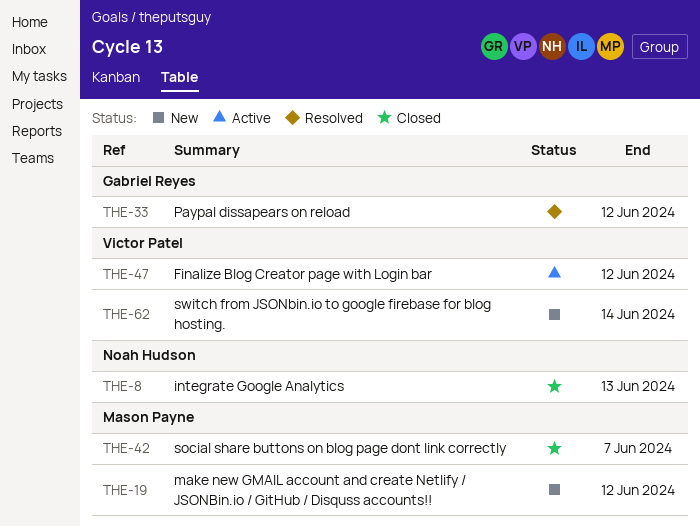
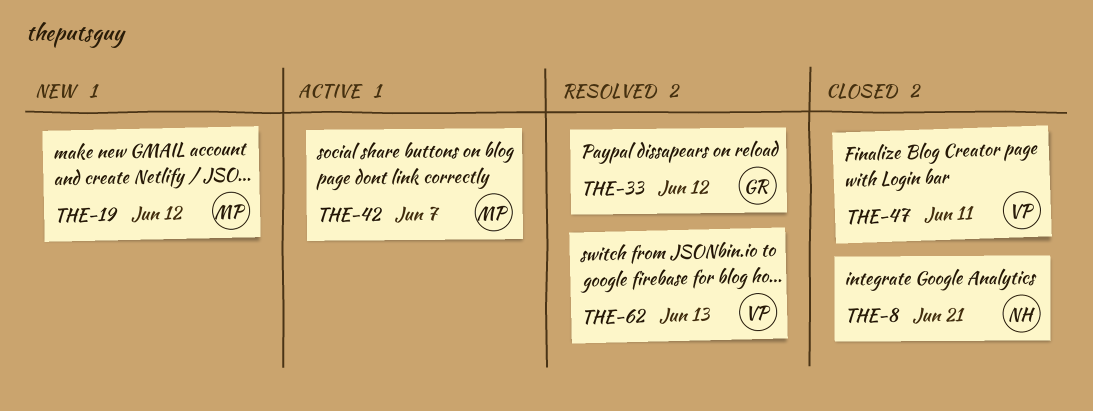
THE-8, due: Jun 13 -> Jun 21
THE-42, status: Closed -> Active
THE-47, status: Active -> Closed
THE-47, due: Jun 12 -> Jun 11
THE-62, status: New -> Resolved
THE-62, due: Jun 14 -> Jun 13

